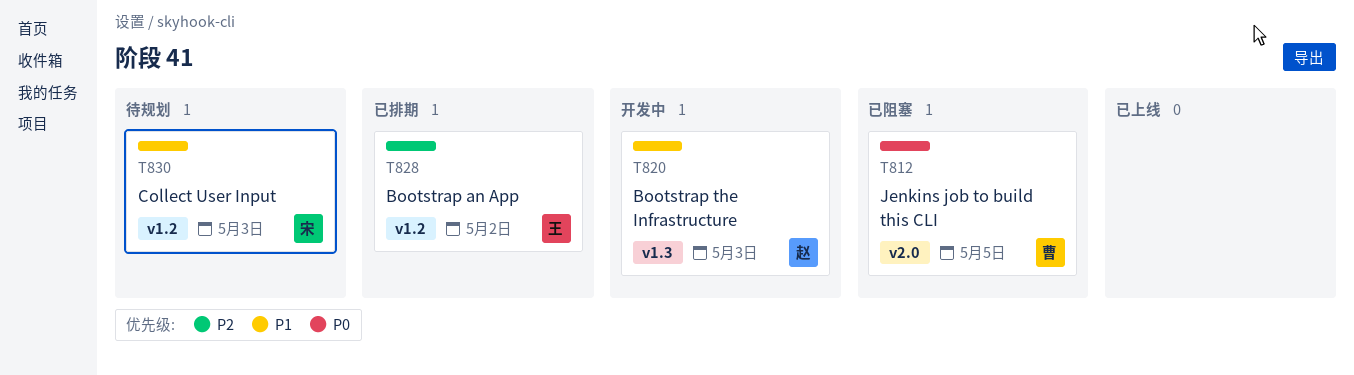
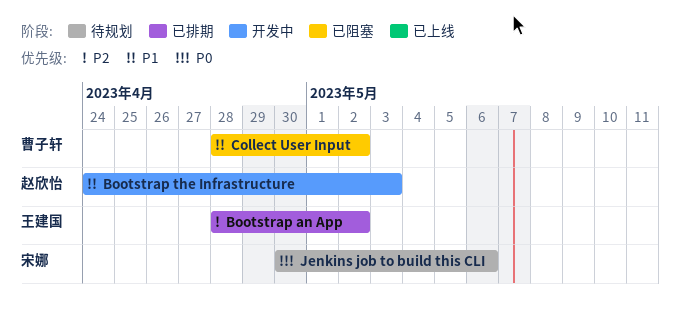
Collect User Input, status: 待规划 -> 已阻塞
Collect User Input, owner: 宋娜 -> 曹子轩
Collect User Input, due: May 3 -> May 2
Jenkins job to build this CLI, status: 已阻塞 -> 待规划
Jenkins job to build this CLI, owner: 曹子轩 -> 宋娜
Jenkins job to build this CLI, due: May 5 -> May 6

